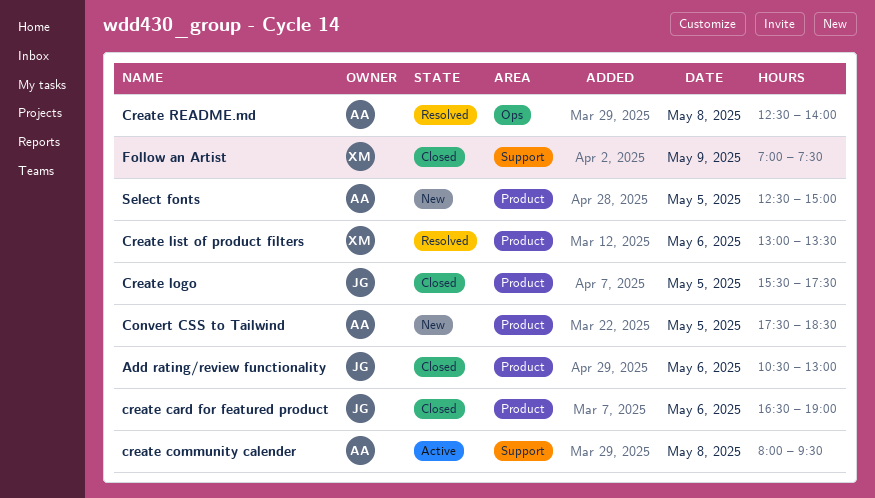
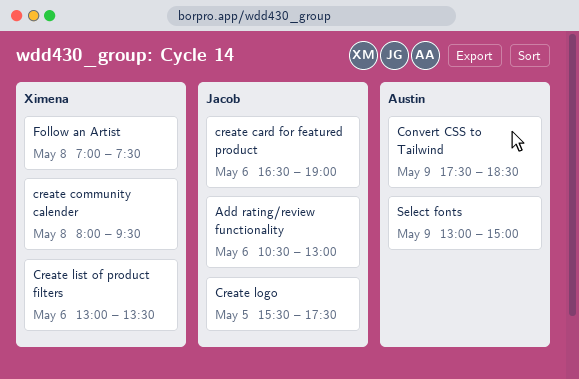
Convert CSS to Tailwind, day: May 5 -> May 9
create community calender, owner: Austin -> Ximena
Create README.md: present -> none
Follow an Artist, day: May 9 -> May 8
Select fonts, day: May 5 -> May 9
Select fonts, begins: 12:30 -> 13:00

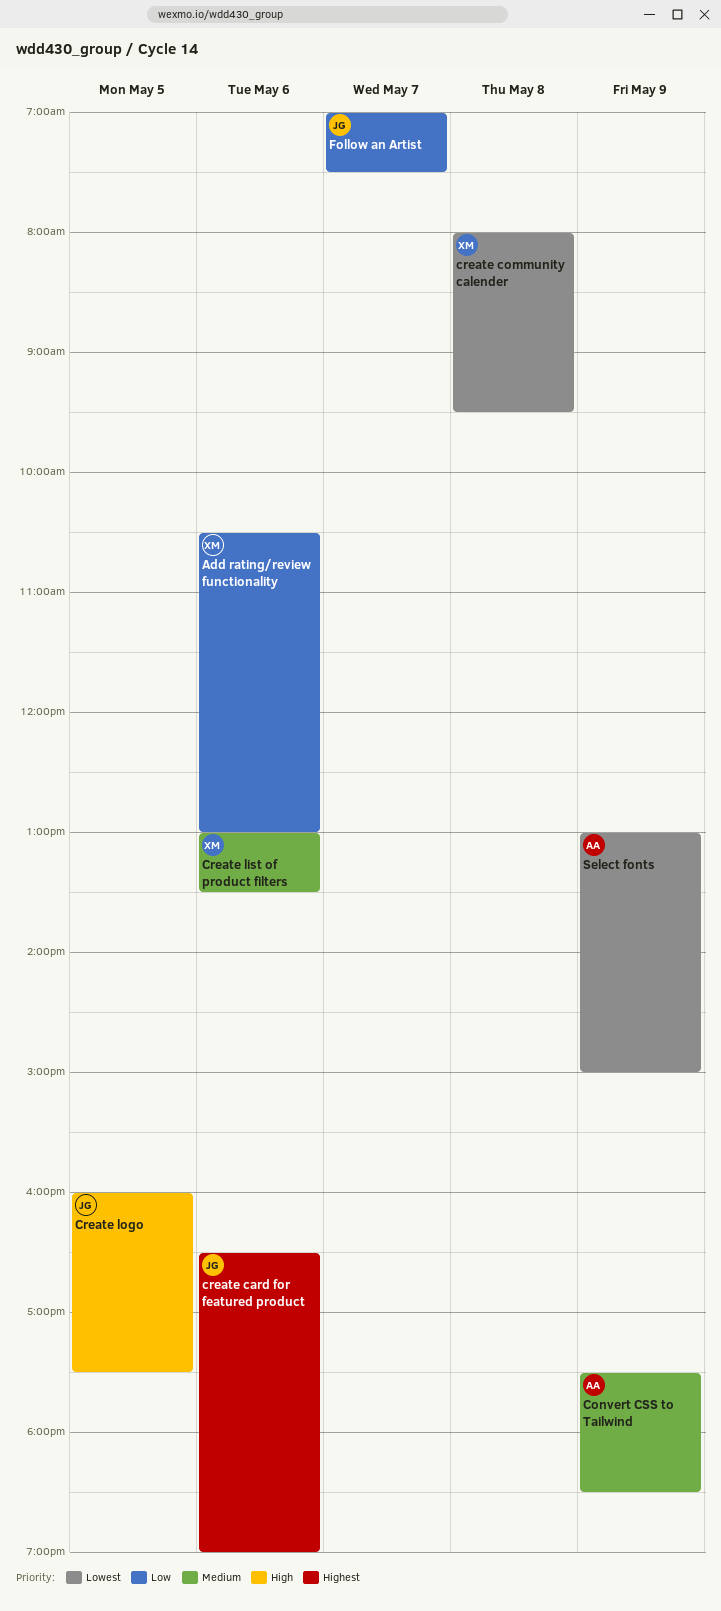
Add rating/review functionality, owner: Jacob -> Ximena
Create logo, begins: 15:30 -> 16:00
Follow an Artist, owner: Ximena -> Jacob
Follow an Artist, day: May 8 -> May 7

